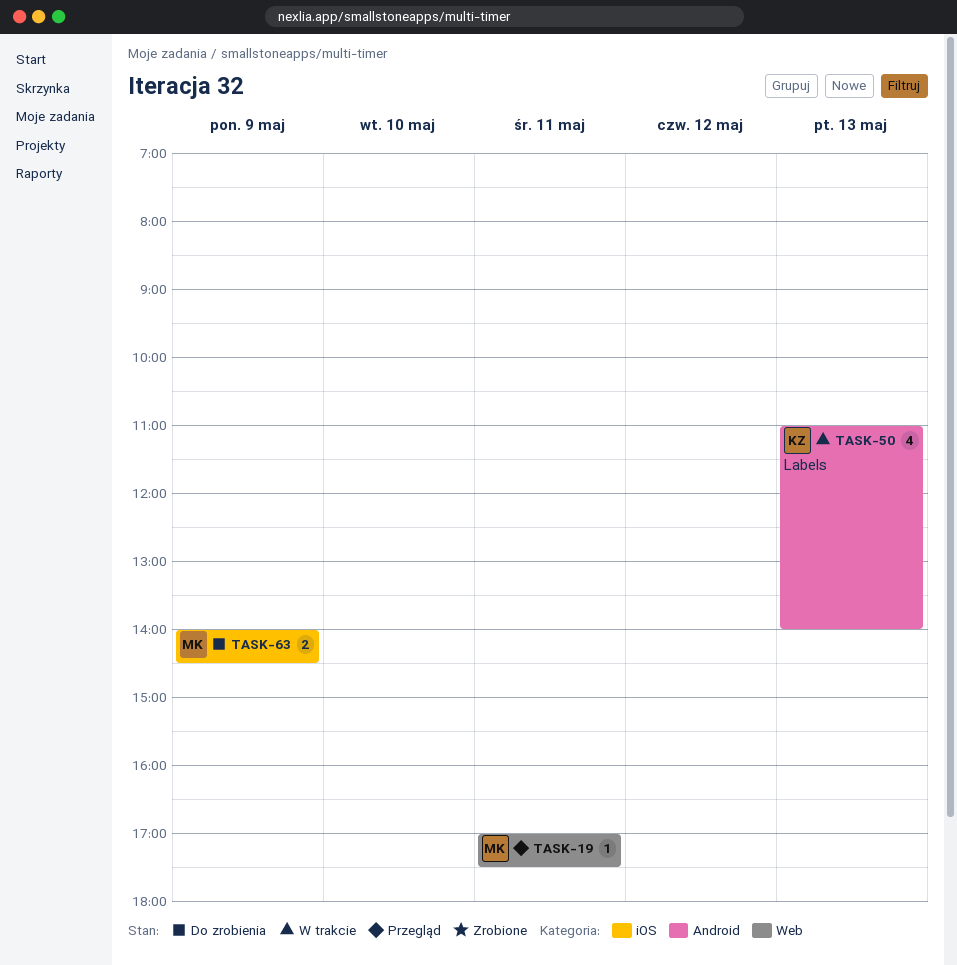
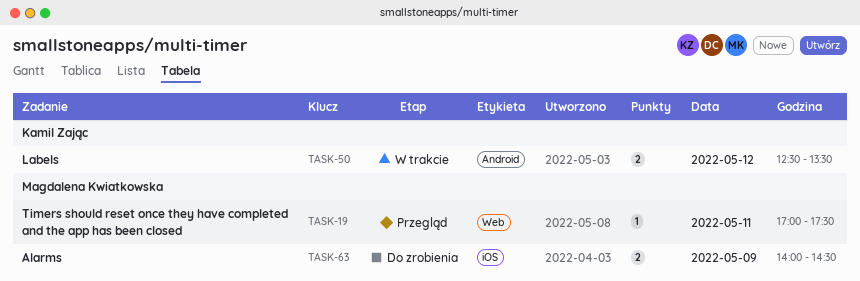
TASK-50, estimate: 4 -> 2
TASK-50, day: May 13 -> May 12
TASK-50, begins: 11:00 -> 12:30
TASK-50, ends: 14:00 -> 13:30

